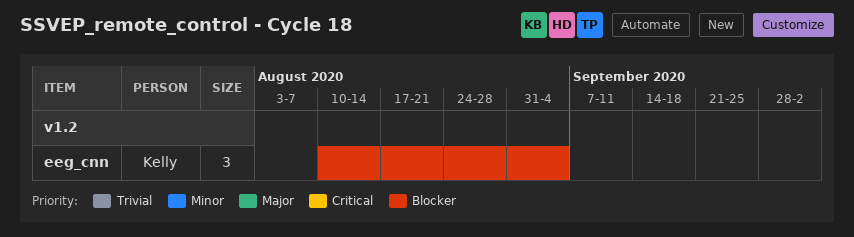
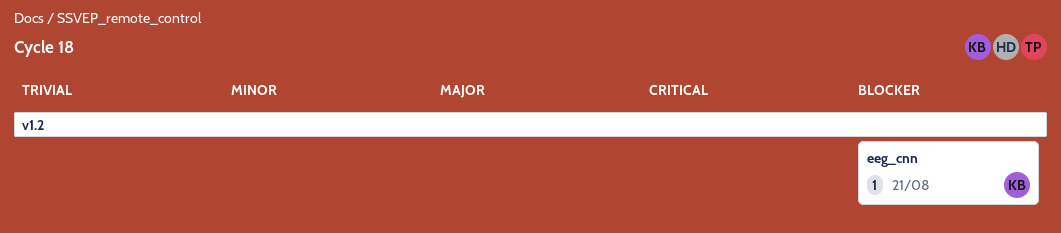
eeg_cnn, estimate: 3 -> 1
eeg_cnn, due: Sep 4 -> Aug 21

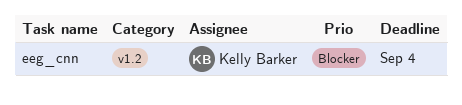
eeg_cnn, due: Aug 21 -> Sep 4

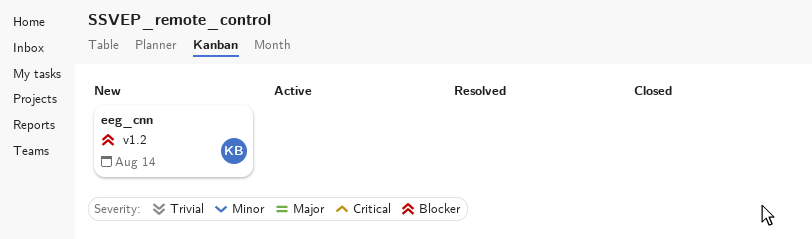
eeg_cnn, due: Sep 4 -> Aug 14

